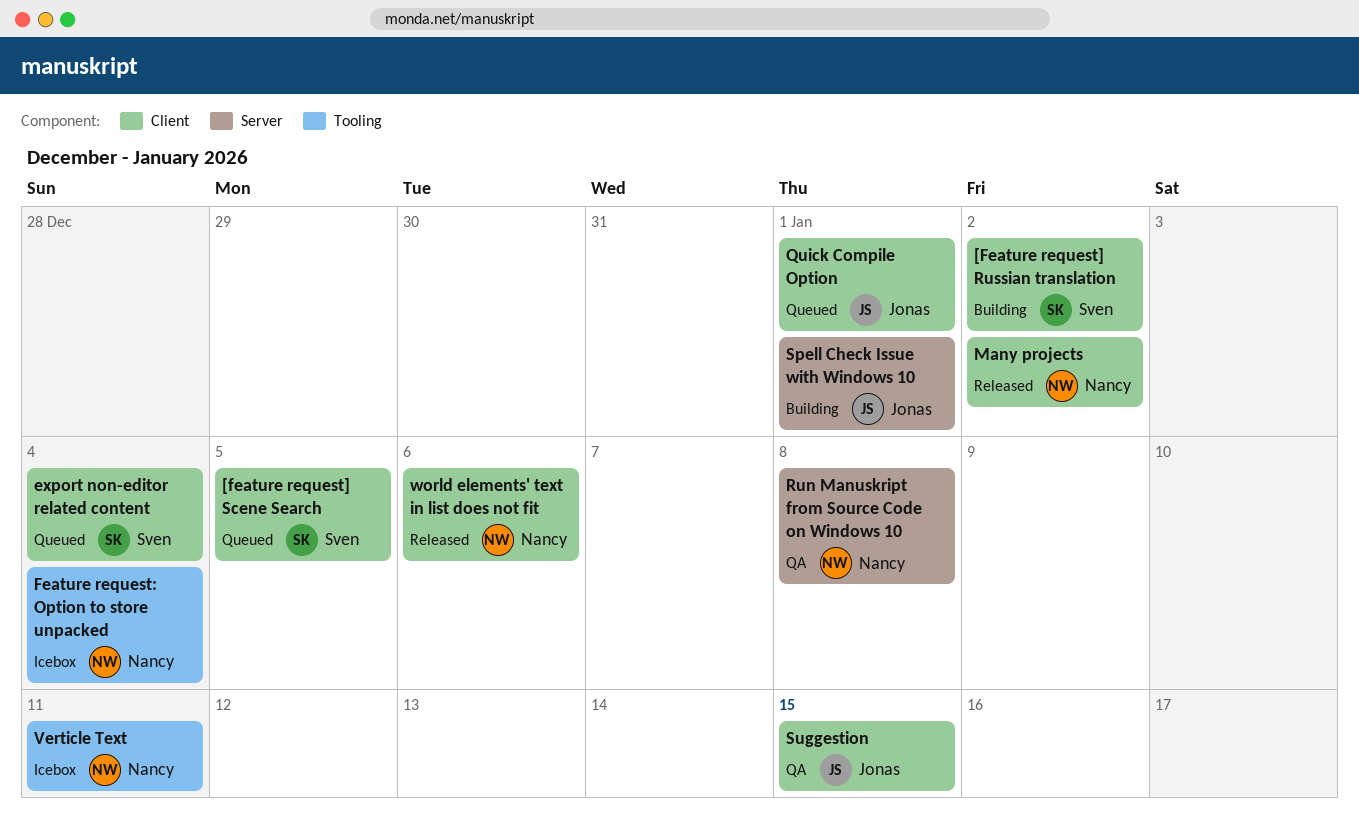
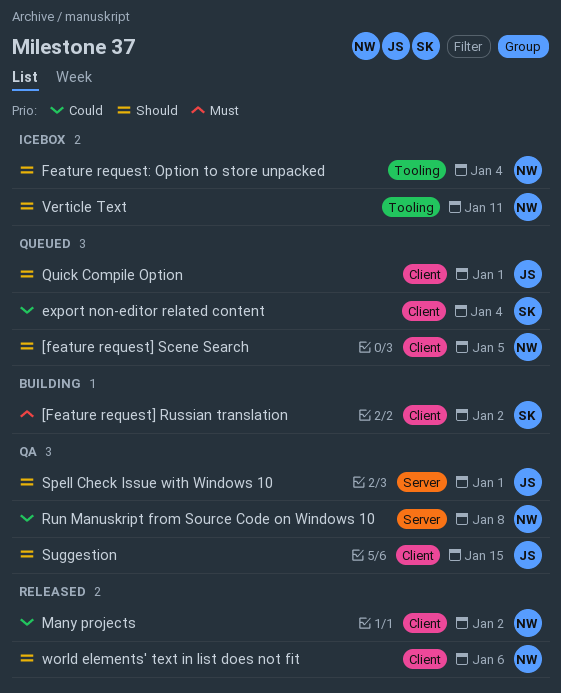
[feature request] Scene Search, owner: Sven -> Nancy
Spell Check Issue with Windows 10, status: Building -> QA

